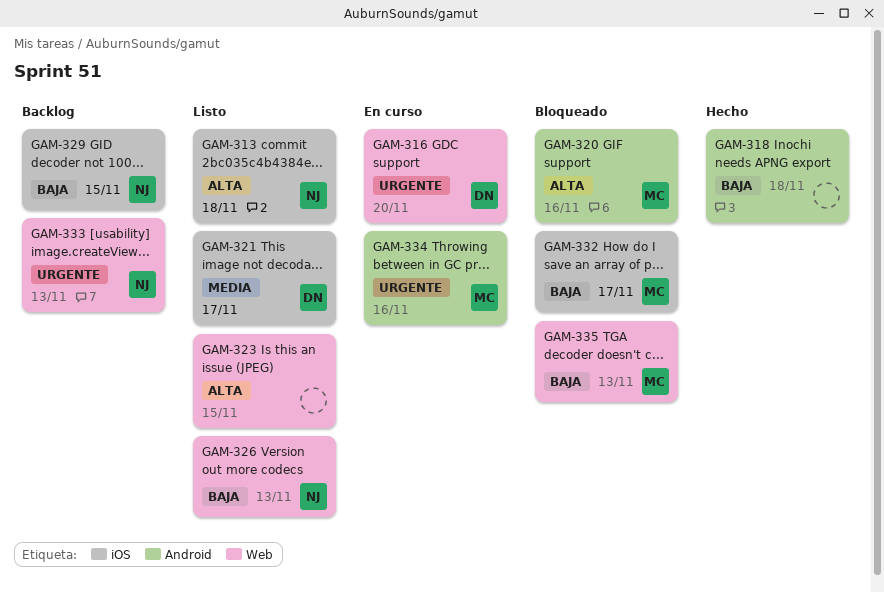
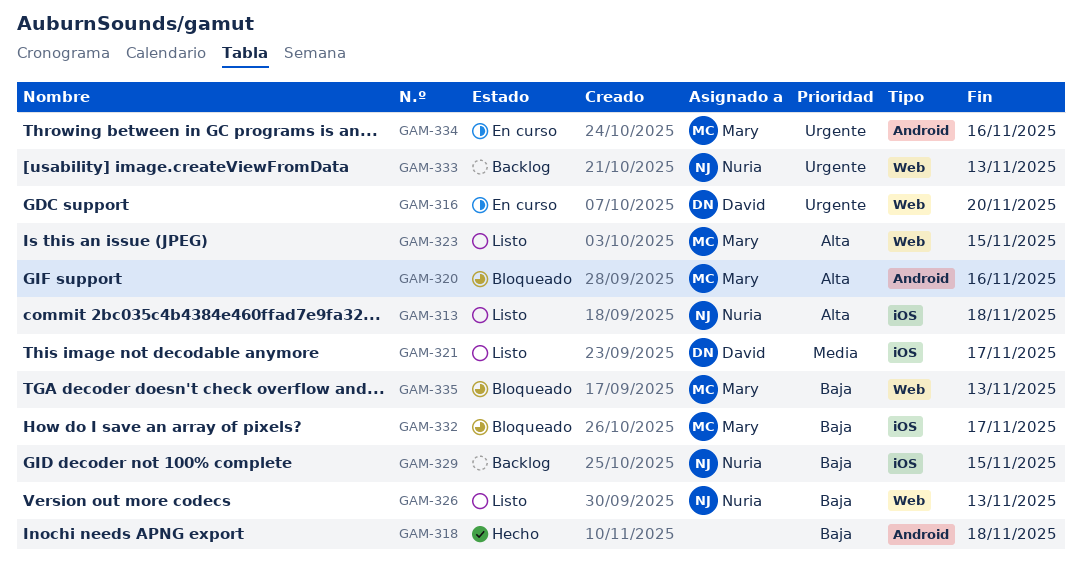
GAM-323, owner: none -> Mary

